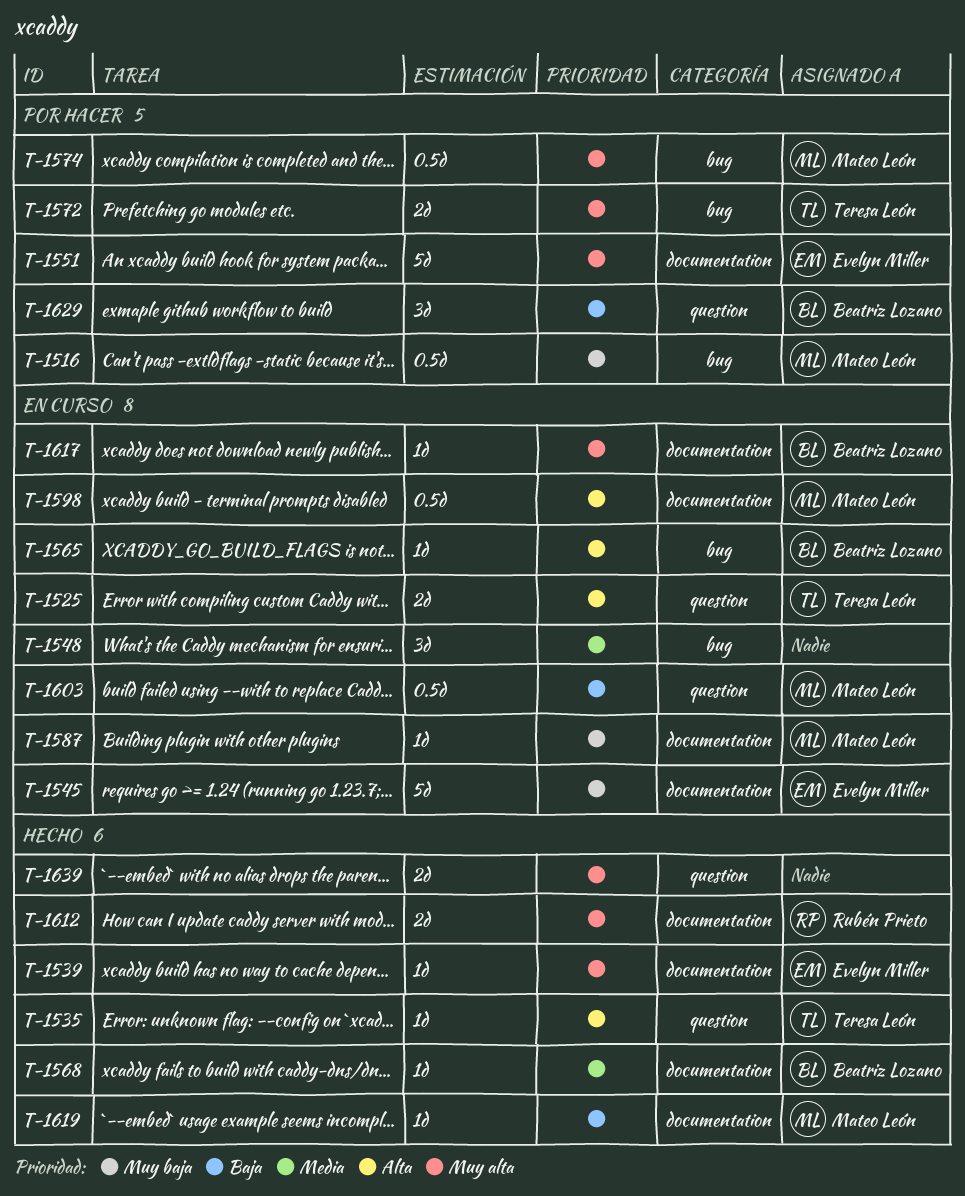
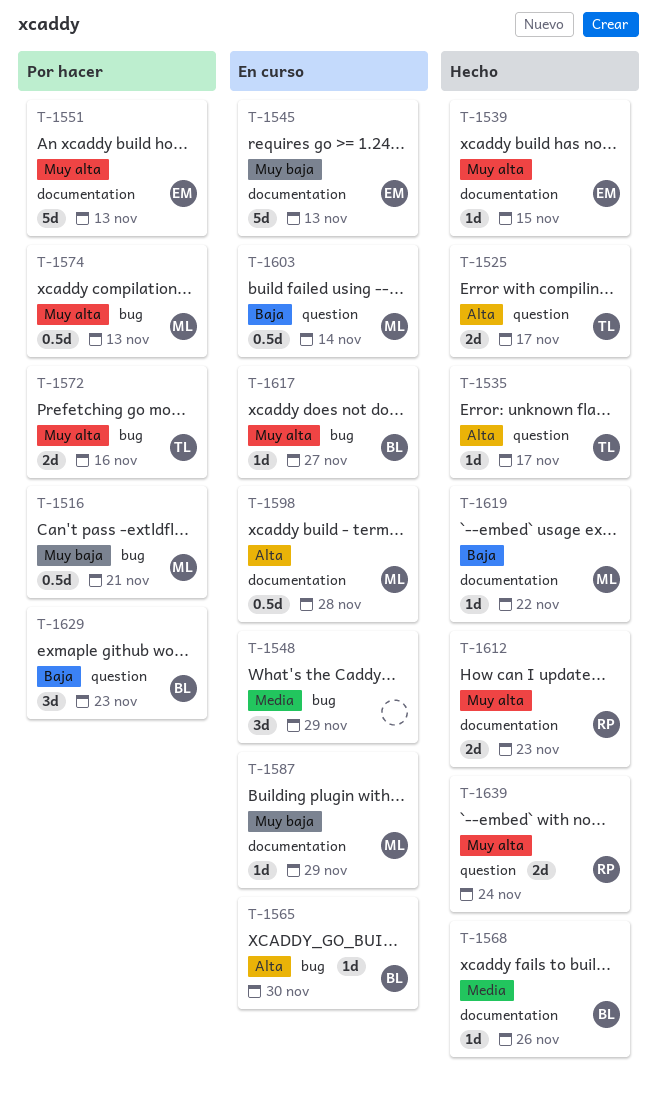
T-1525, status: En curso -> Hecho
T-1617, label: documentation -> bug
T-1639, owner: none -> Rubén Prieto

